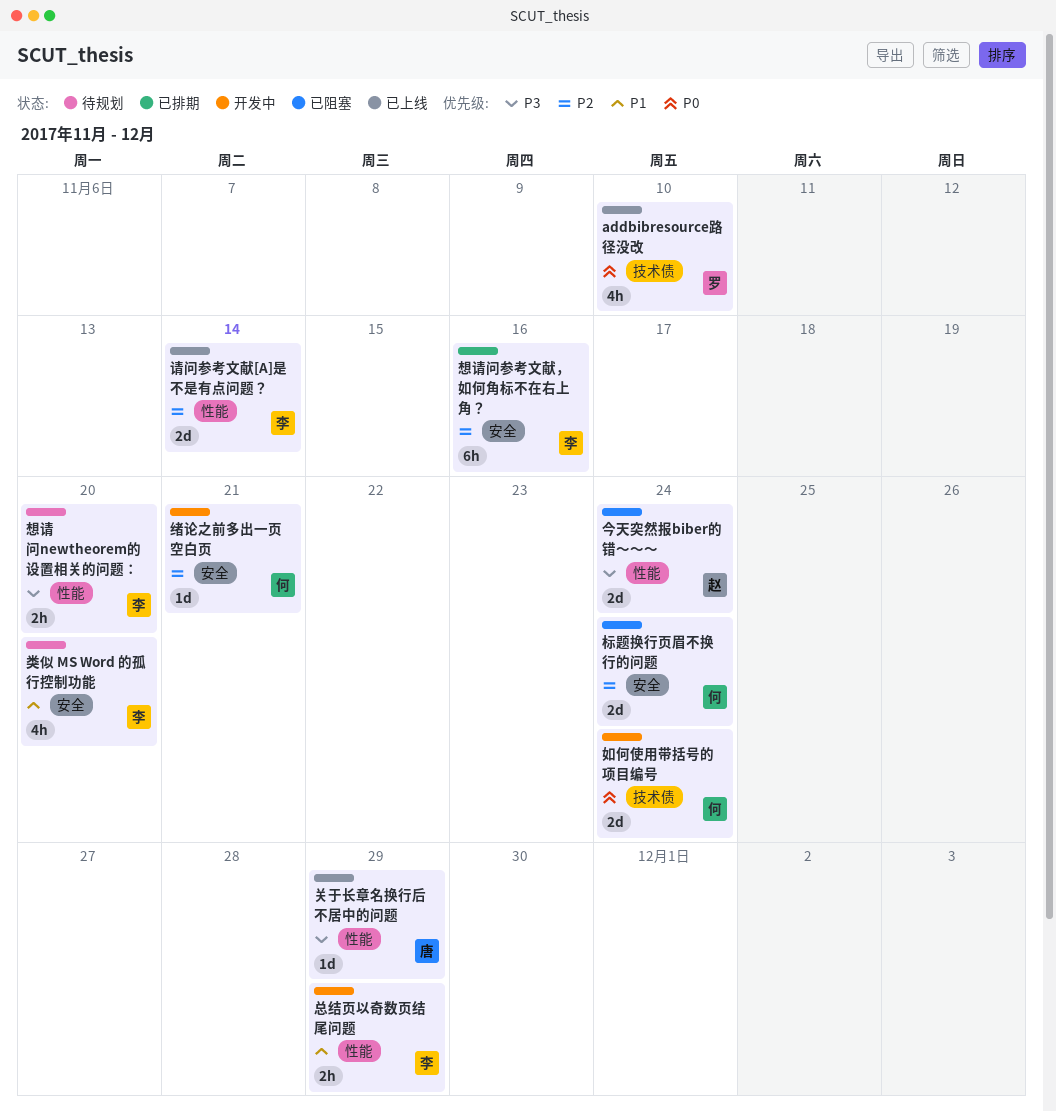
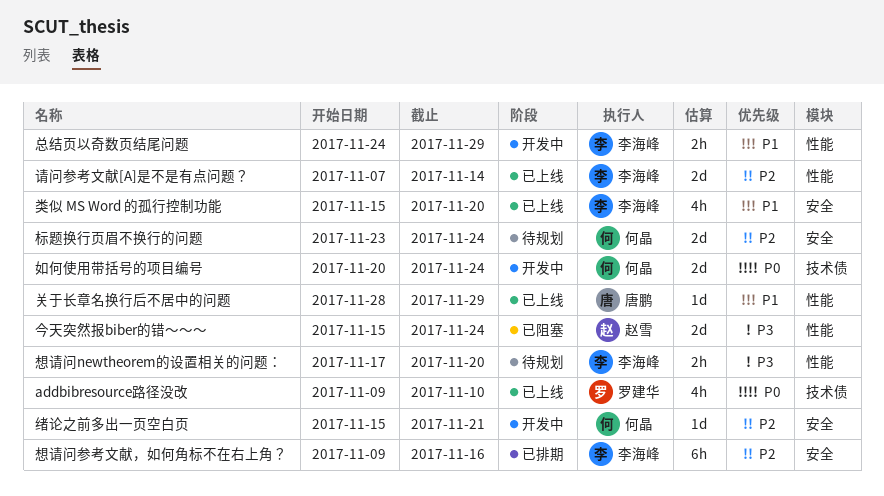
关于长章名换行后不居中的问题, priority: P3 -> P1
标题换行页眉不换行的问题, status: 已阻塞 -> 待规划
类似 MS Word 的孤行控制功能, status: 待规划 -> 已上线

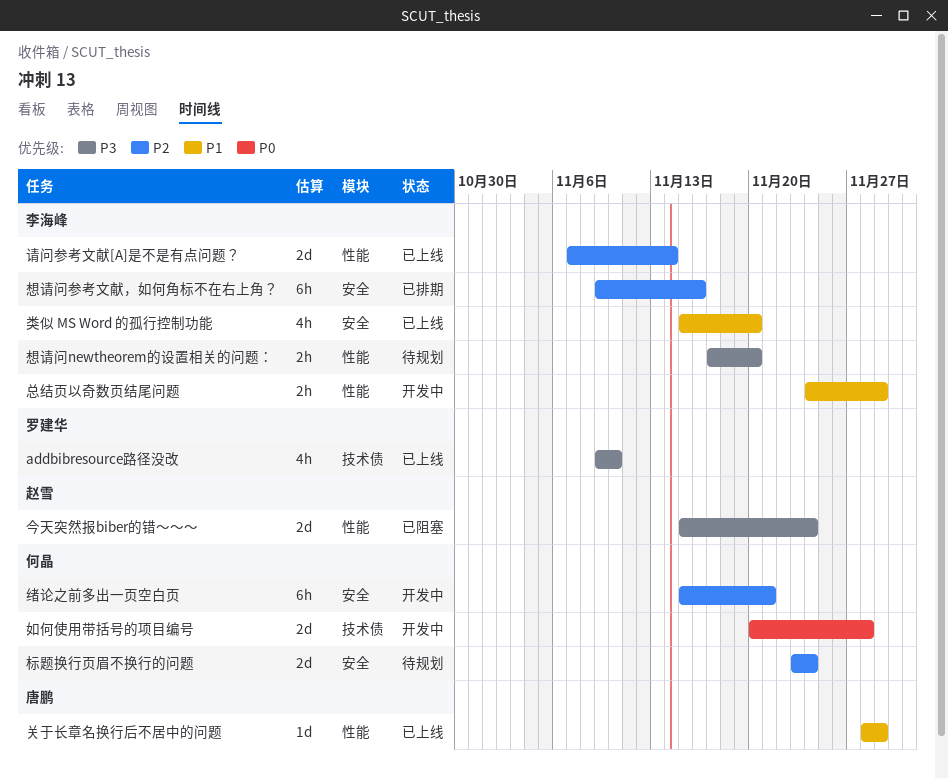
addbibresource路径没改, priority: P0 -> P3
如何使用带括号的项目编号, due: Nov 24 -> Nov 28
绪论之前多出一页空白页, estimate: 1d -> 6h

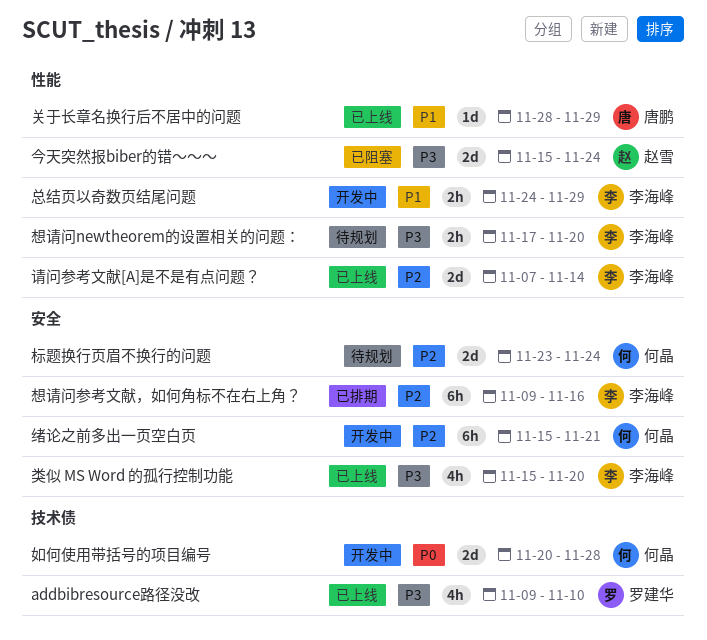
类似 MS Word 的孤行控制功能, priority: P1 -> P3

